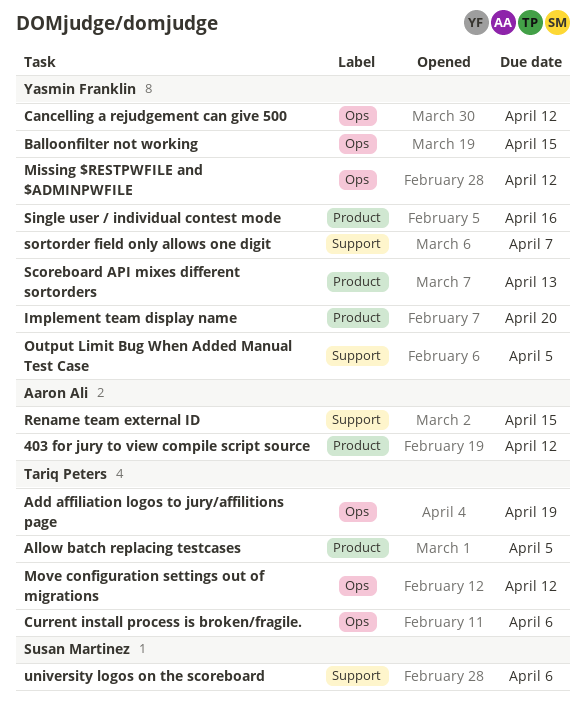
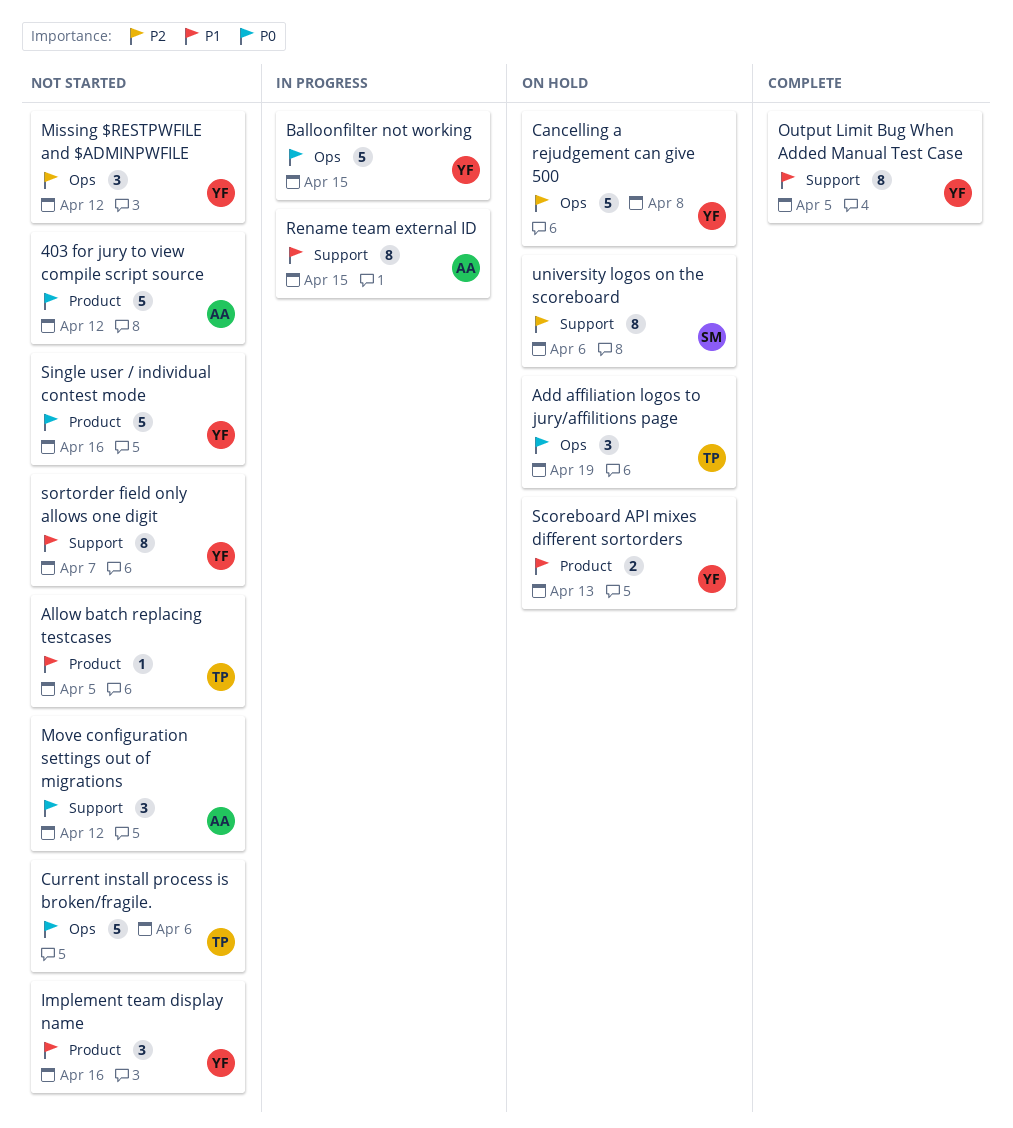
Cancelling a rejudgement can give 500, due: Apr 12 -> Apr 8
Implement team display name, due: Apr 20 -> Apr 16
Move configuration settings out of migrations, owner: Tariq Peters -> Aaron Ali
Move configuration settings out of migrations, label: Ops -> Support

